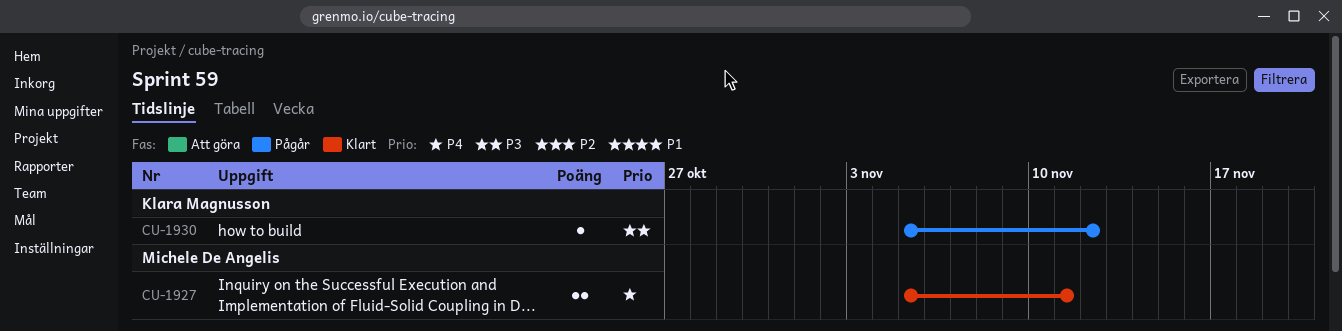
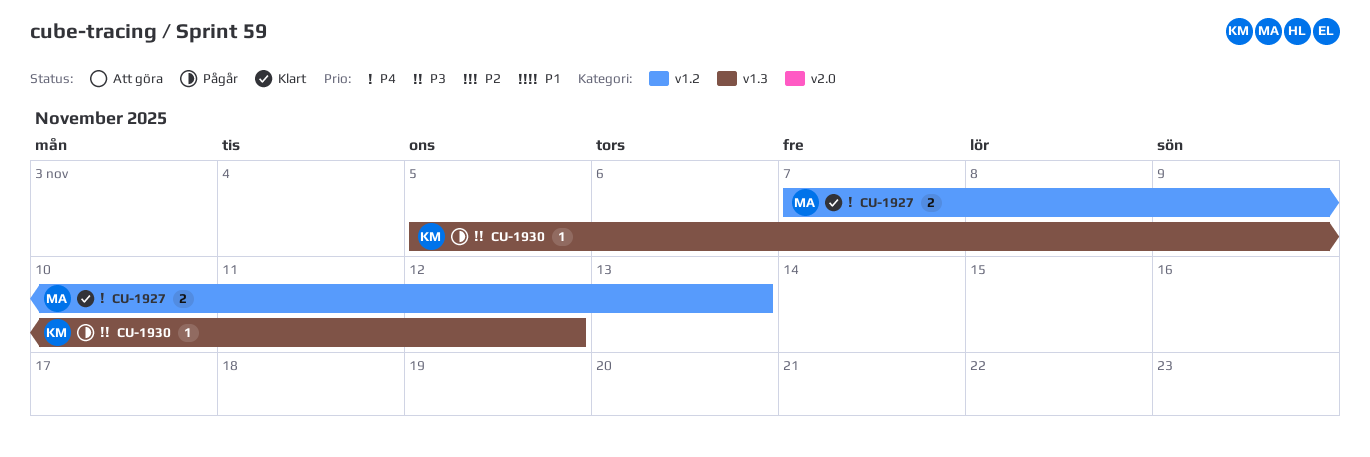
CU-1927, start: Nov 5 -> Nov 7
CU-1927, due: Nov 11 -> Nov 13

